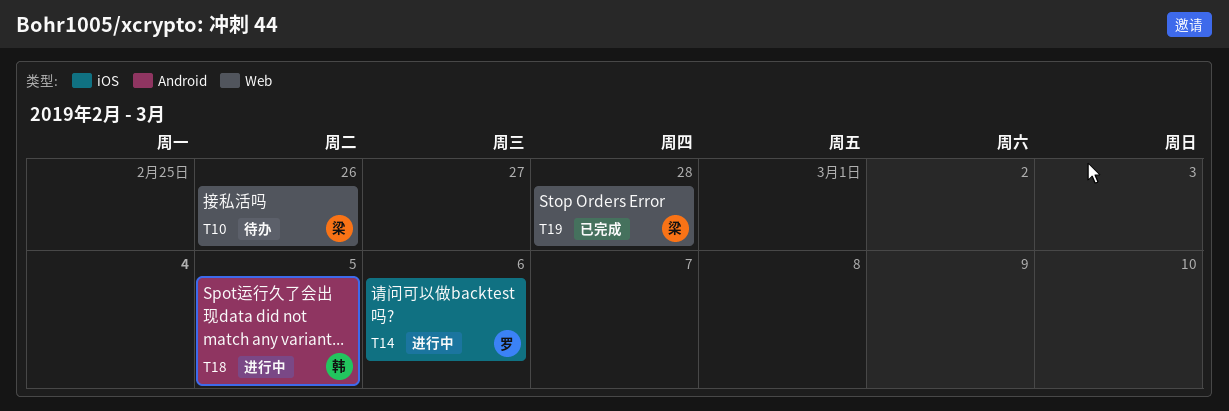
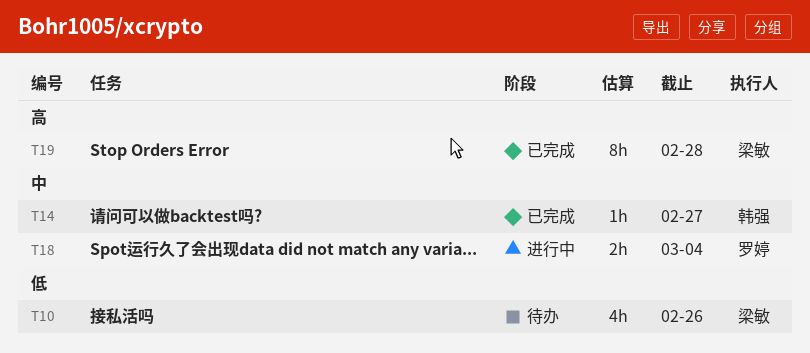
T14, status: 进行中 -> 已完成
T14, owner: 罗婷 -> 韩强
T14, due: Mar 6 -> Feb 27
T18, owner: 韩强 -> 罗婷
T18, due: Mar 5 -> Mar 4

